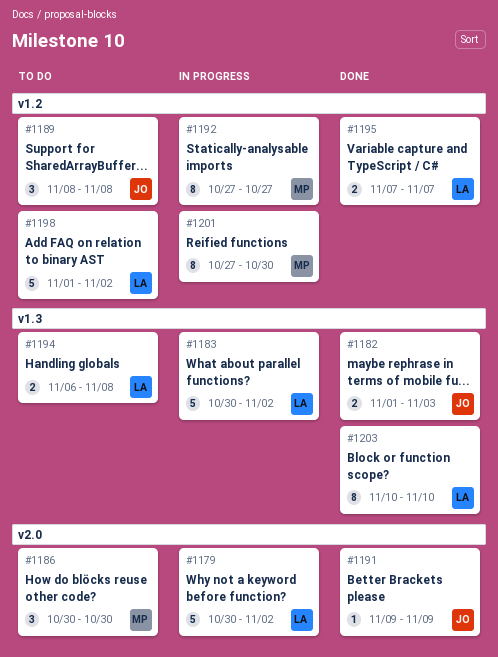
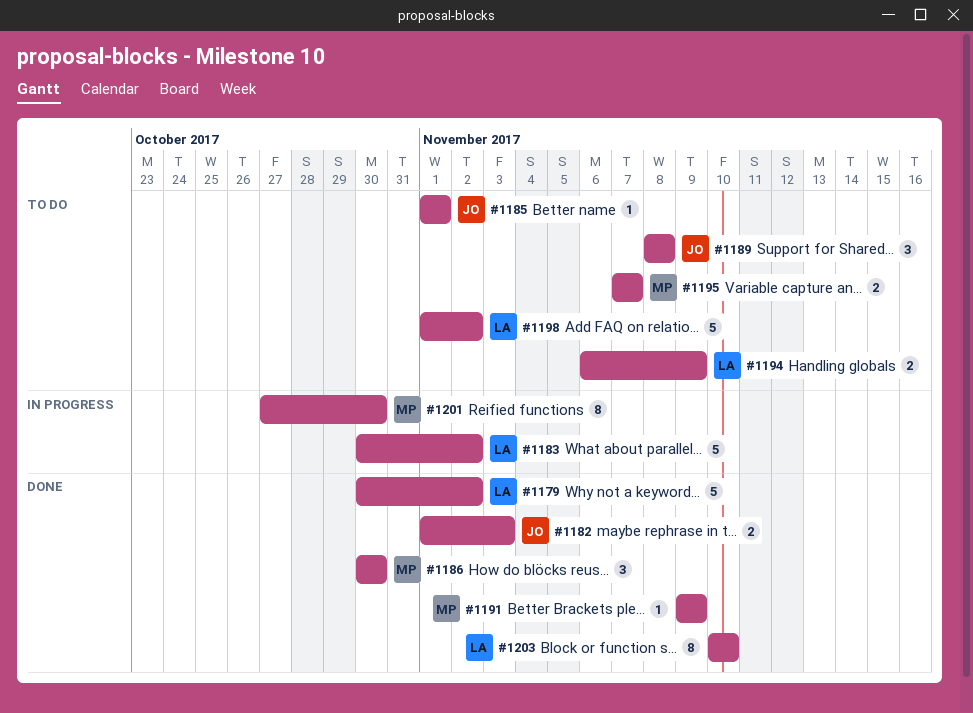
#1179, status: In progress -> Done
#1185: none -> present
#1186, status: To do -> Done
#1191, owner: JO -> MP
#1192: present -> none
#1194, due: Nov 8 -> Nov 9
#1195, status: Done -> To do
#1195, owner: LA -> MP

